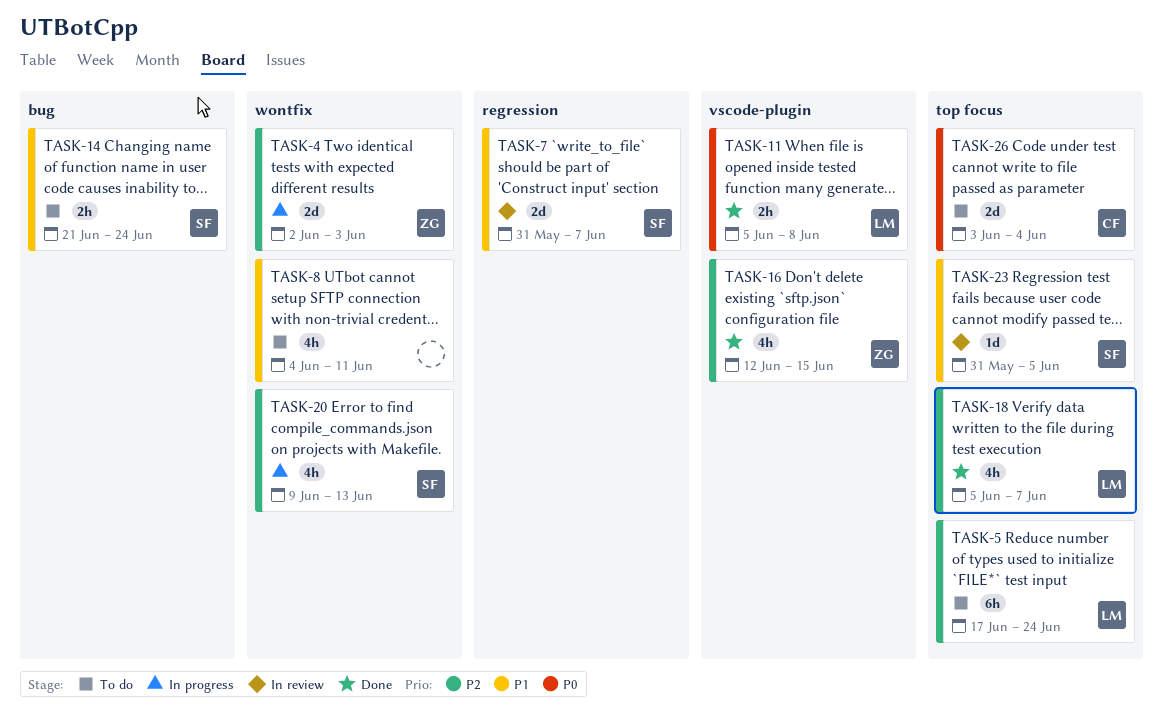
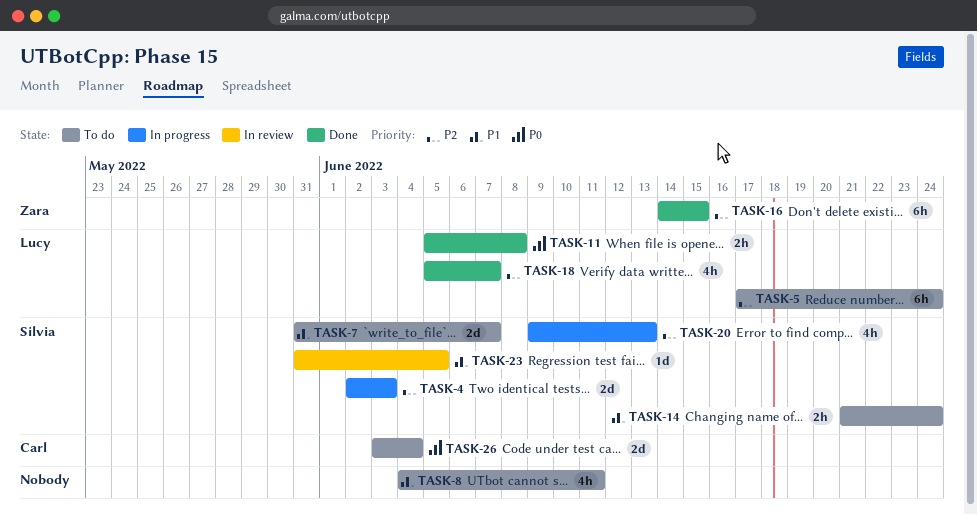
TASK-4, owner: Zara -> Silvia
TASK-7, status: In review -> To do
TASK-16, estimate: 4h -> 6h
TASK-16, start: Jun 12 -> Jun 14

